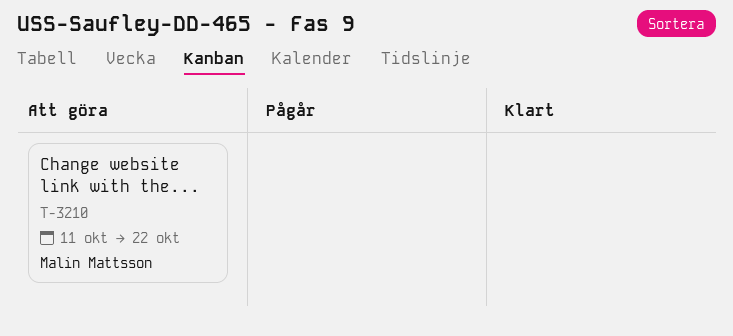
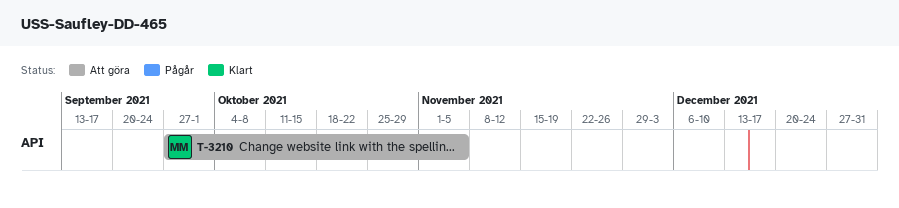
T-3210, start: Oct 11 -> Sep 27
T-3210, due: Oct 22 -> Nov 5

